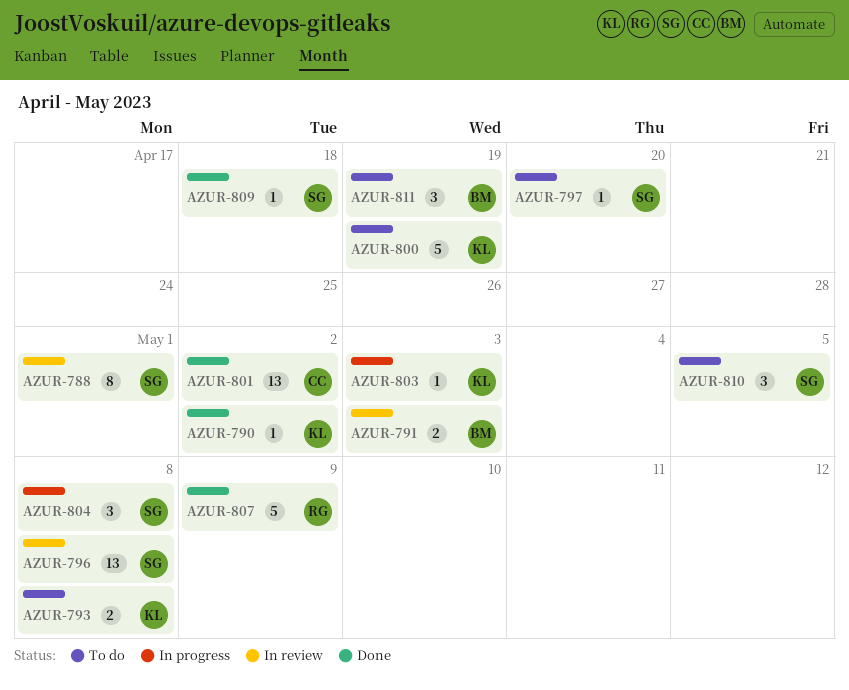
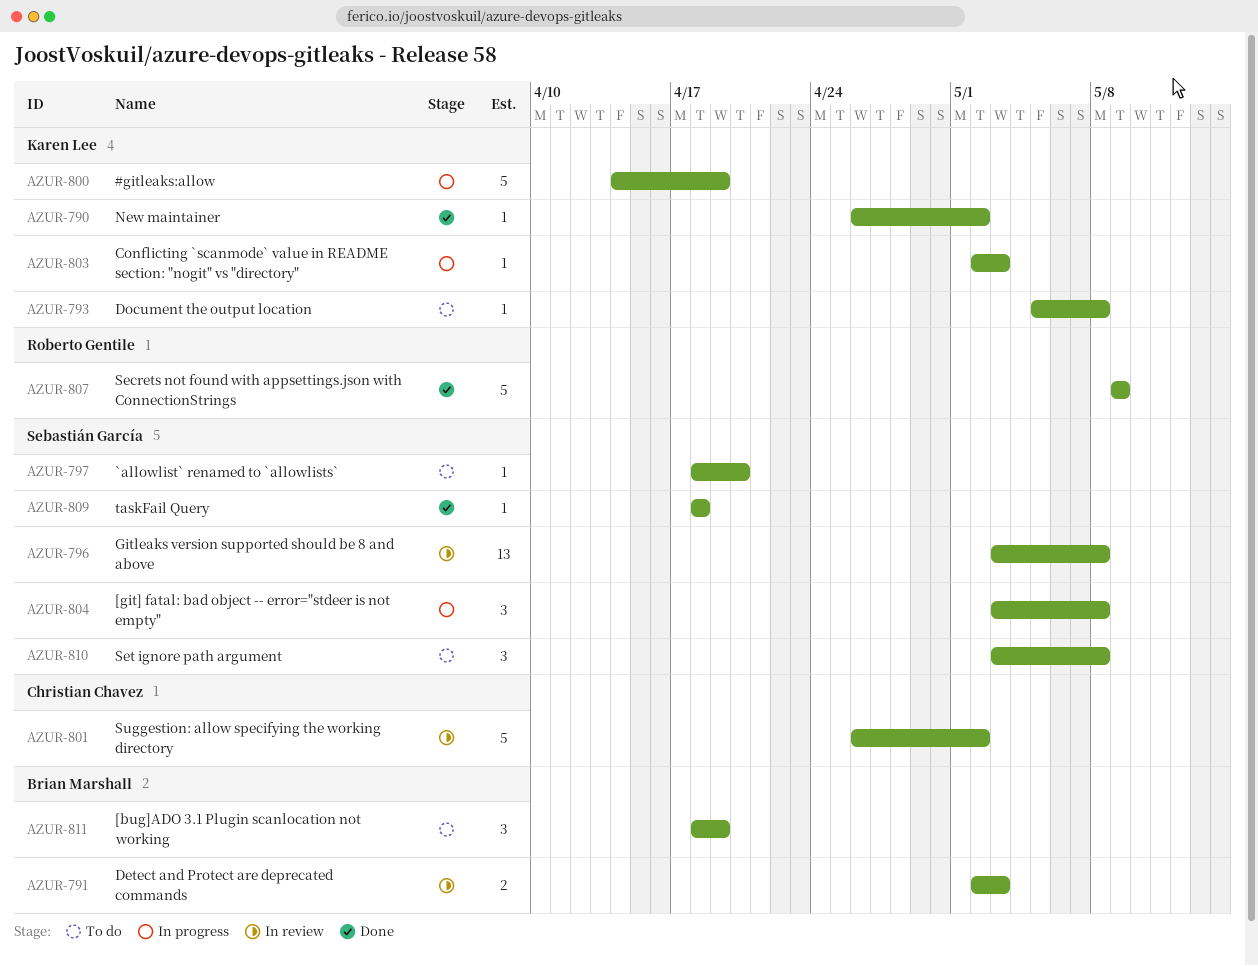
AZUR-788: present -> none
AZUR-793, estimate: 2 -> 1
AZUR-800, status: To do -> In progress
AZUR-801, status: Done -> In review
AZUR-801, estimate: 13 -> 5
AZUR-810, due: May 5 -> May 8

